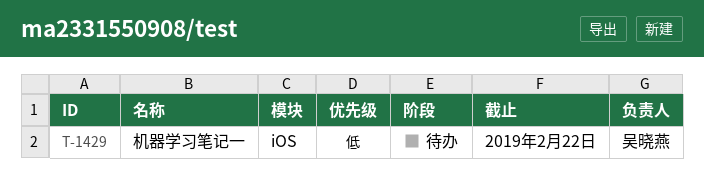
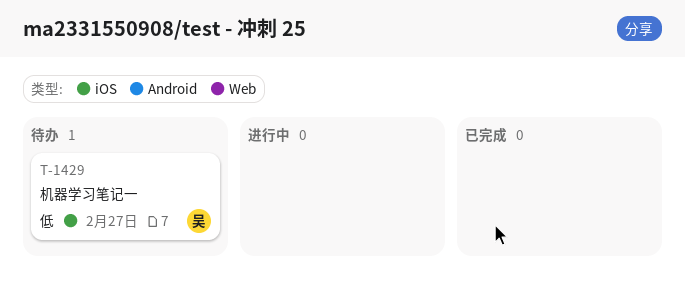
T-1429, due: Feb 22 -> Feb 27

